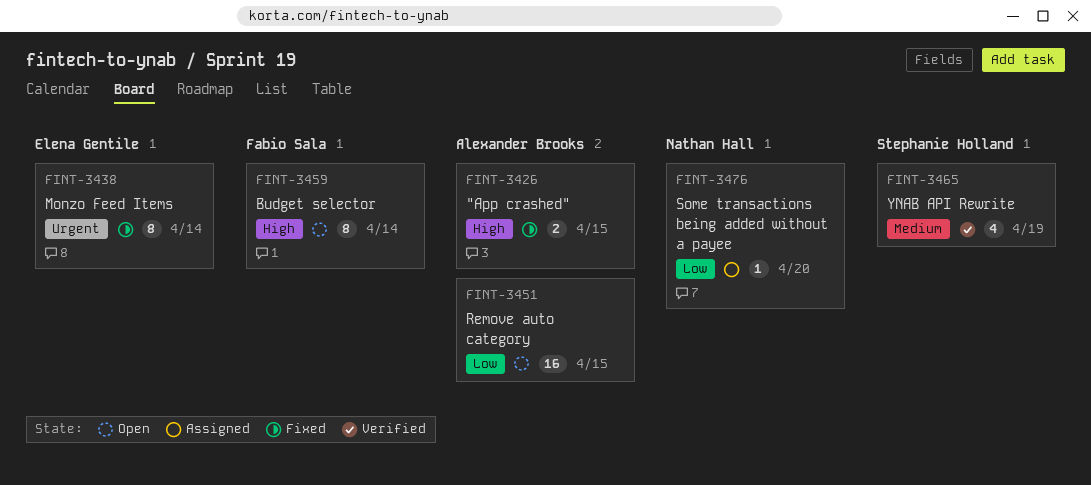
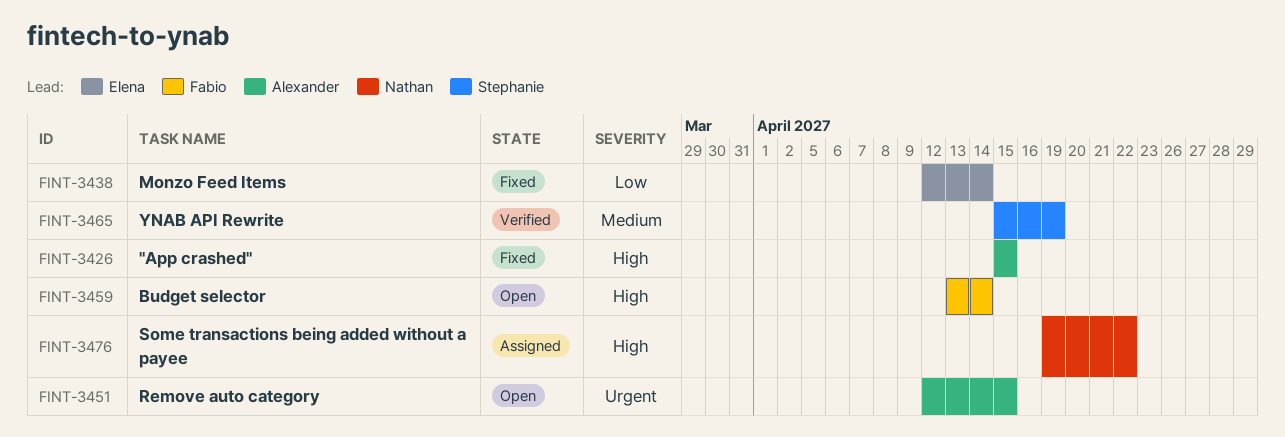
FINT-3438, priority: Urgent -> Low
FINT-3451, priority: Low -> Urgent
FINT-3476, priority: Low -> High
FINT-3476, due: Apr 20 -> Apr 22

